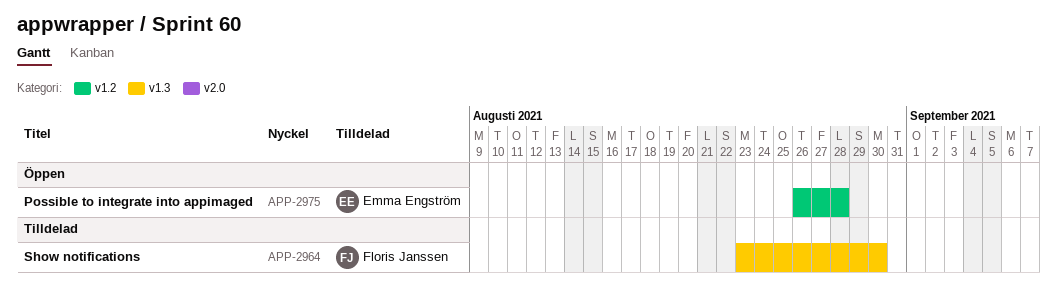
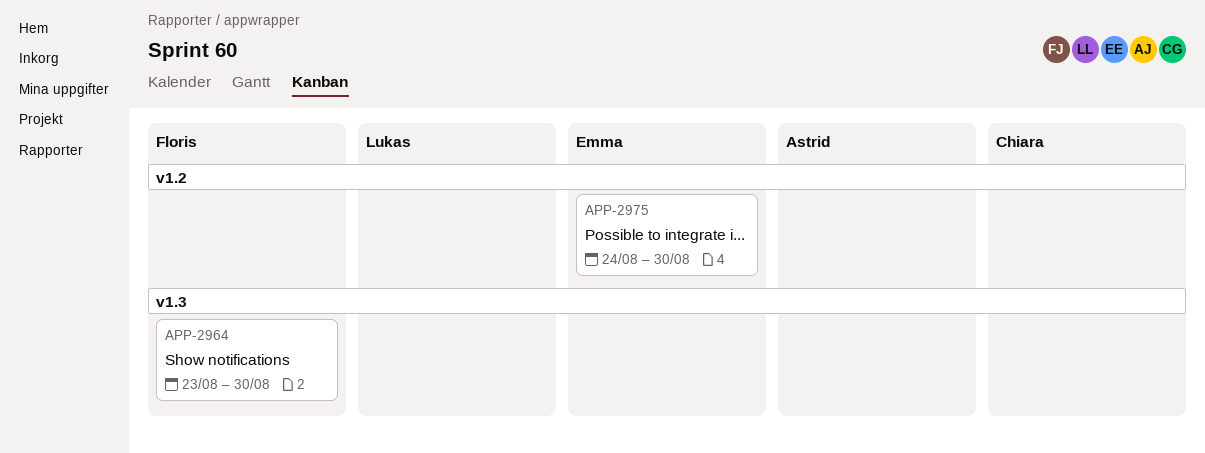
APP-2975, start: Aug 26 -> Aug 24
APP-2975, due: Aug 28 -> Aug 30

